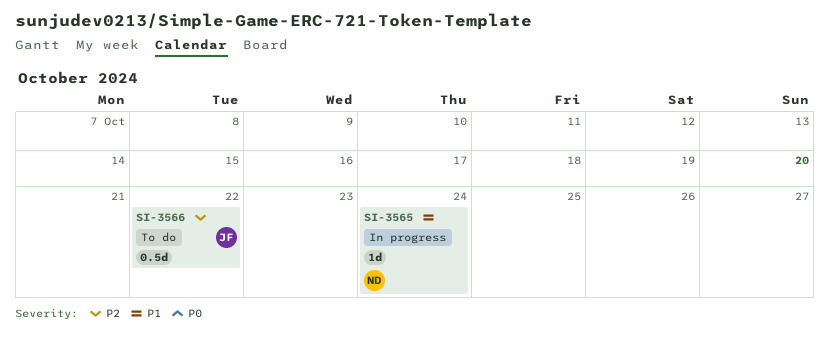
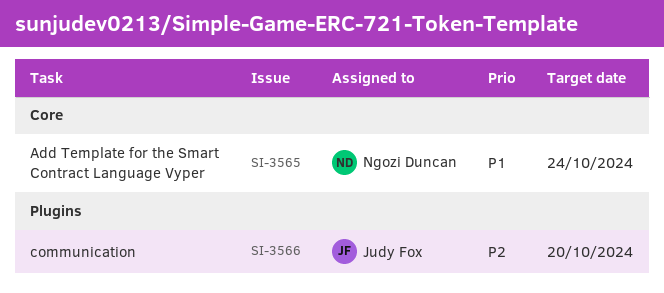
SI-3566, due: Oct 22 -> Oct 20

